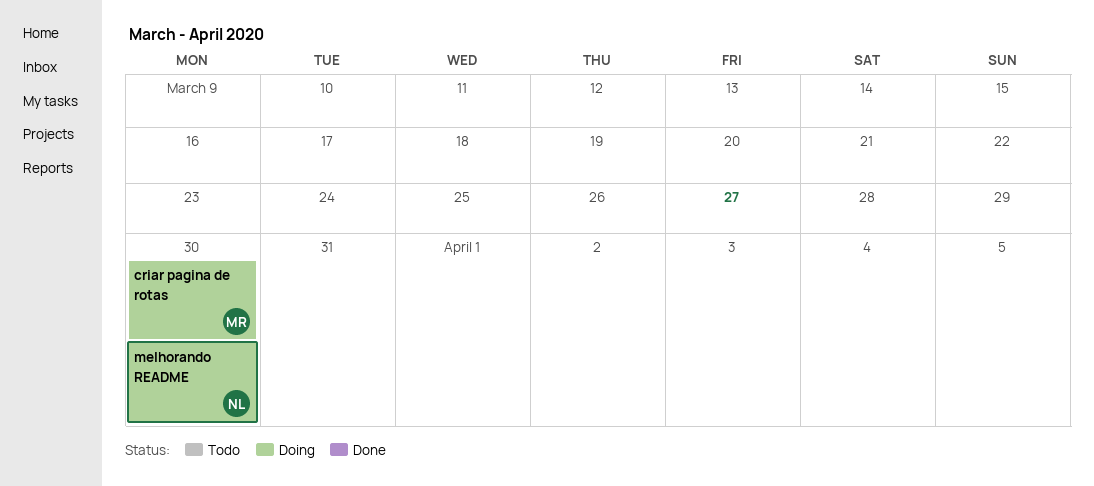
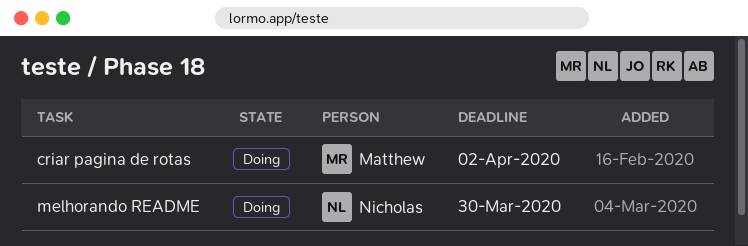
criar pagina de rotas, due: Mar 30 -> Apr 2

